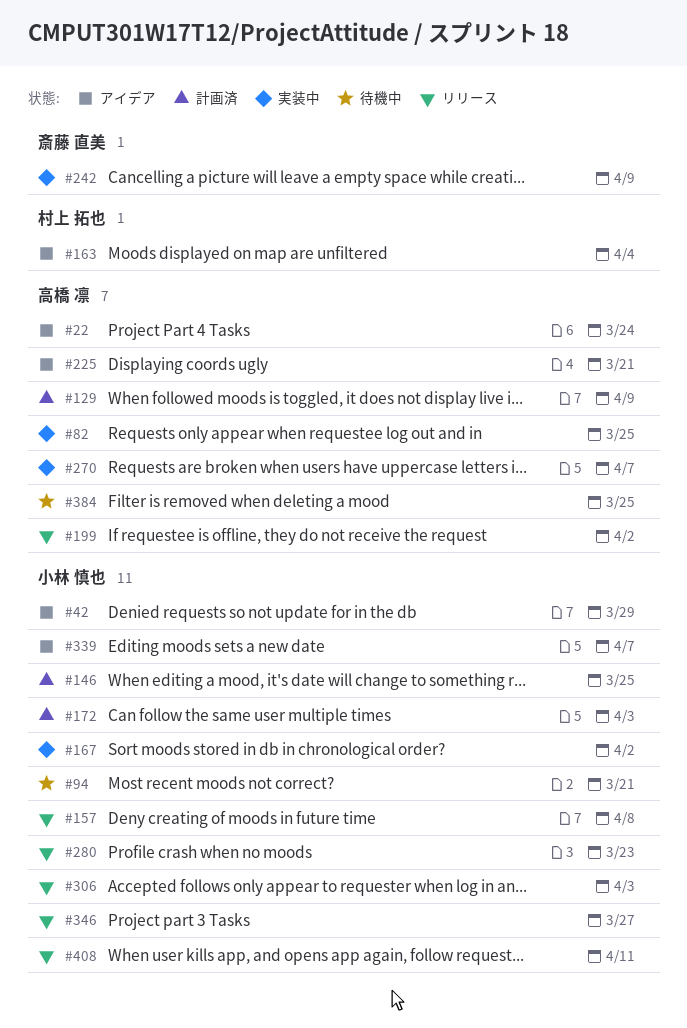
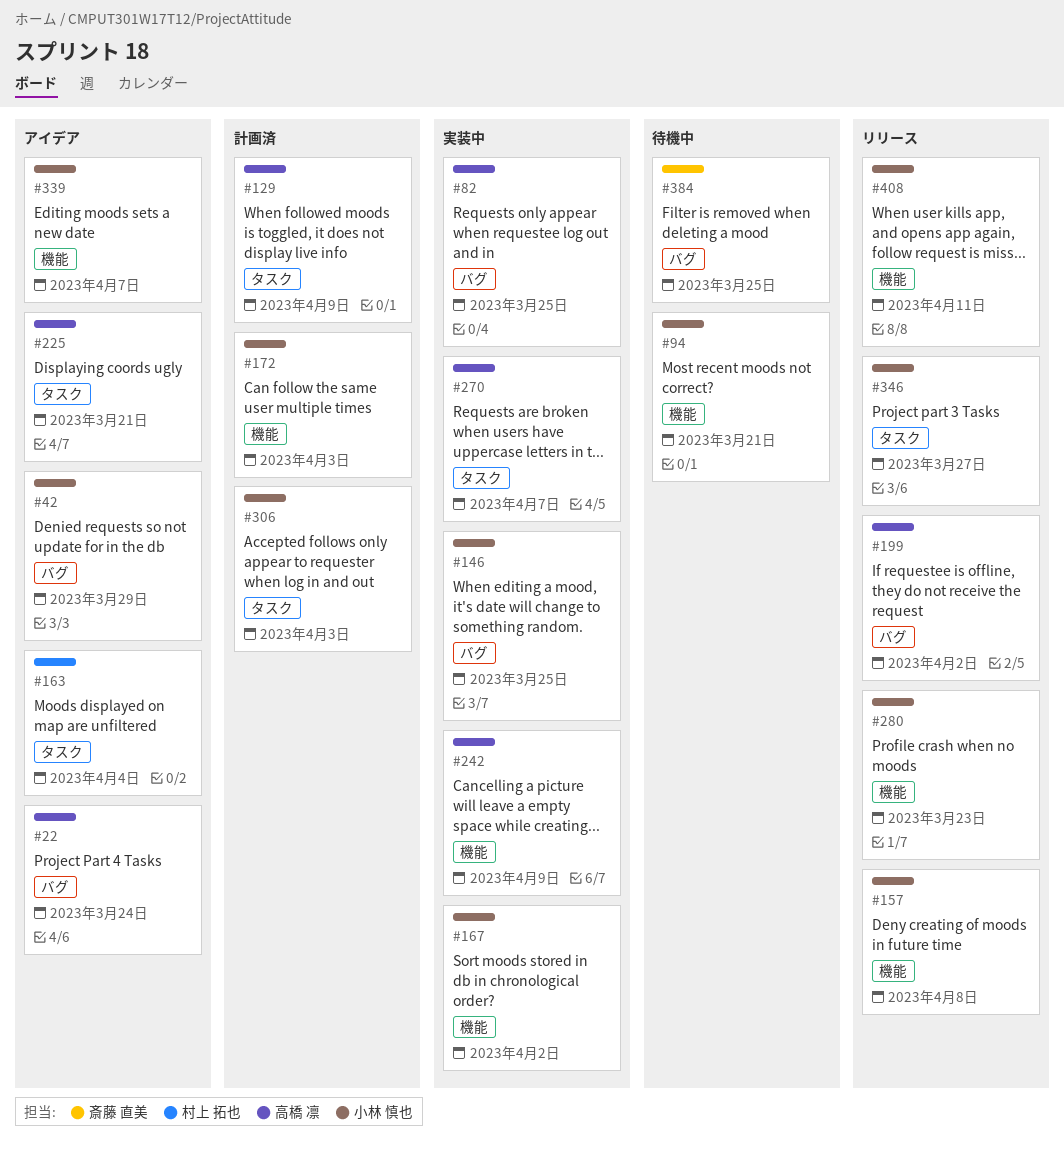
#146, status: 計画済 -> 実装中
#242, owner: 斎藤 直美 -> 高橋 凛
#306, status: リリース -> 計画済
#384, owner: 高橋 凛 -> 斎藤 直美

